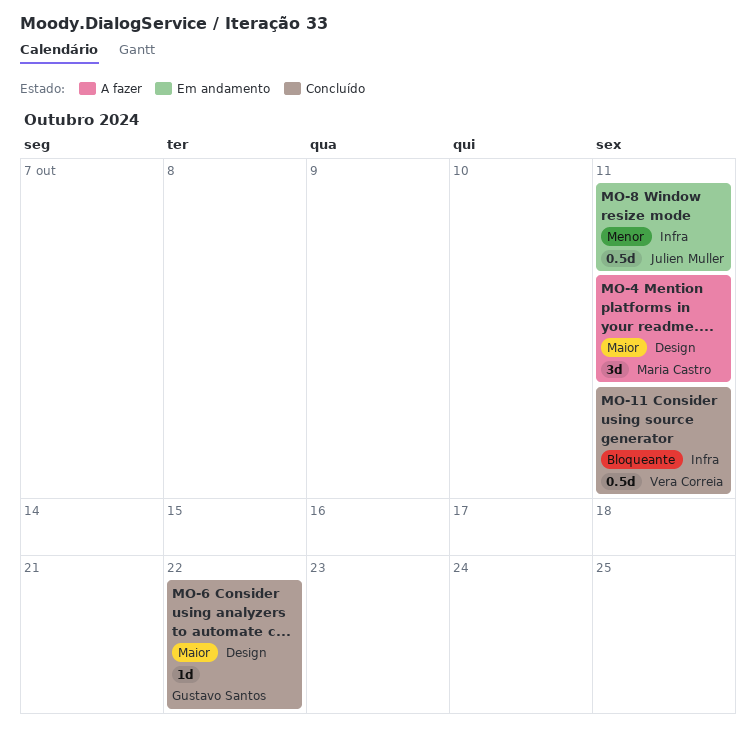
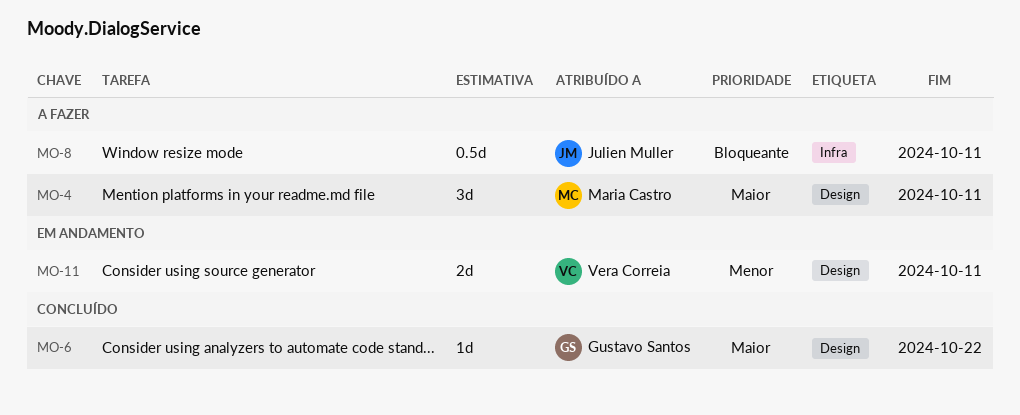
MO-8, status: Em andamento -> A fazer
MO-8, priority: Menor -> Bloqueante
MO-11, status: Concluído -> Em andamento
MO-11, priority: Bloqueante -> Menor
MO-11, label: Infra -> Design
MO-11, estimate: 0.5d -> 2d

